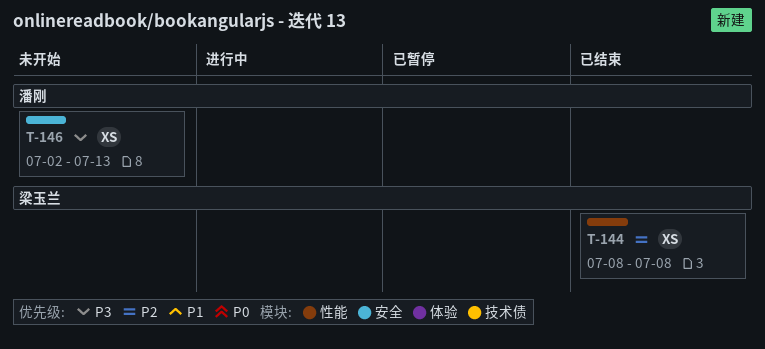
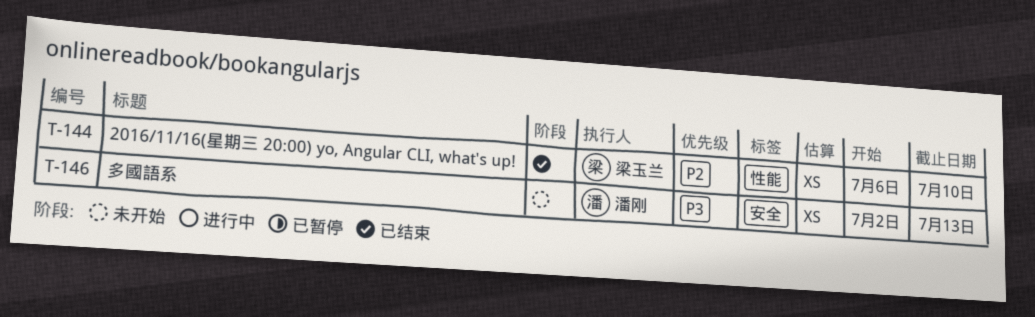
T-144, start: Jul 8 -> Jul 6
T-144, due: Jul 8 -> Jul 10

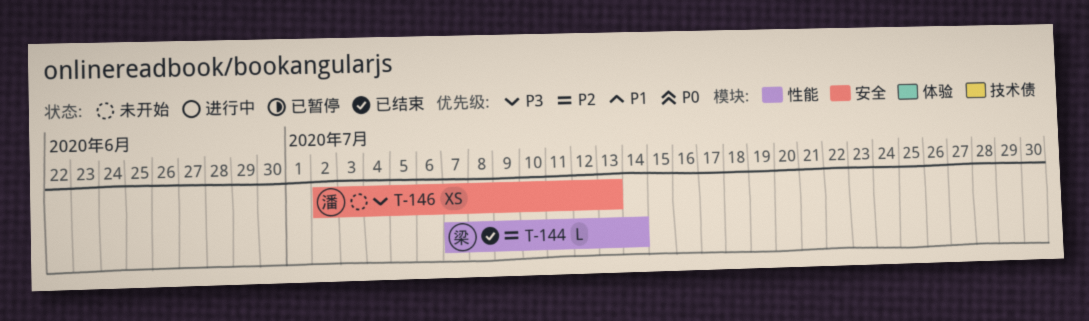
T-144, estimate: XS -> L
T-144, start: Jul 6 -> Jul 7
T-144, due: Jul 10 -> Jul 14

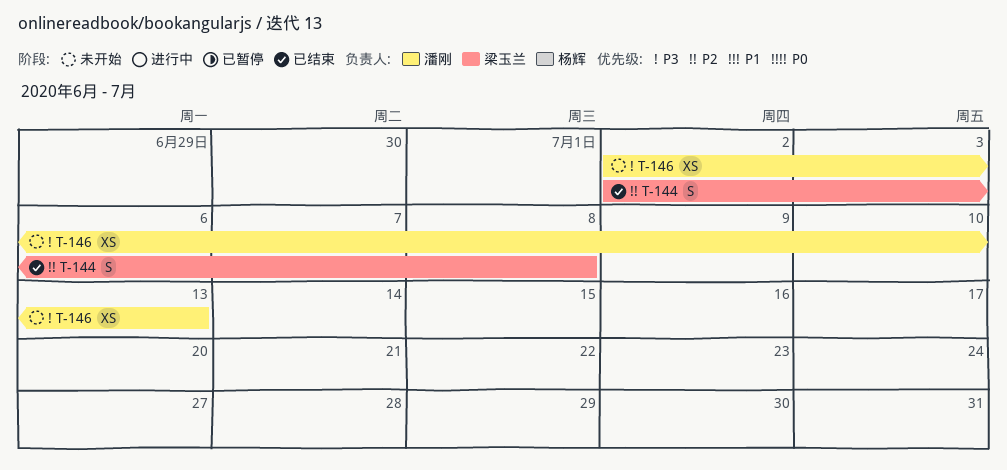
T-144, estimate: L -> S
T-144, start: Jul 7 -> Jul 2
T-144, due: Jul 14 -> Jul 8

